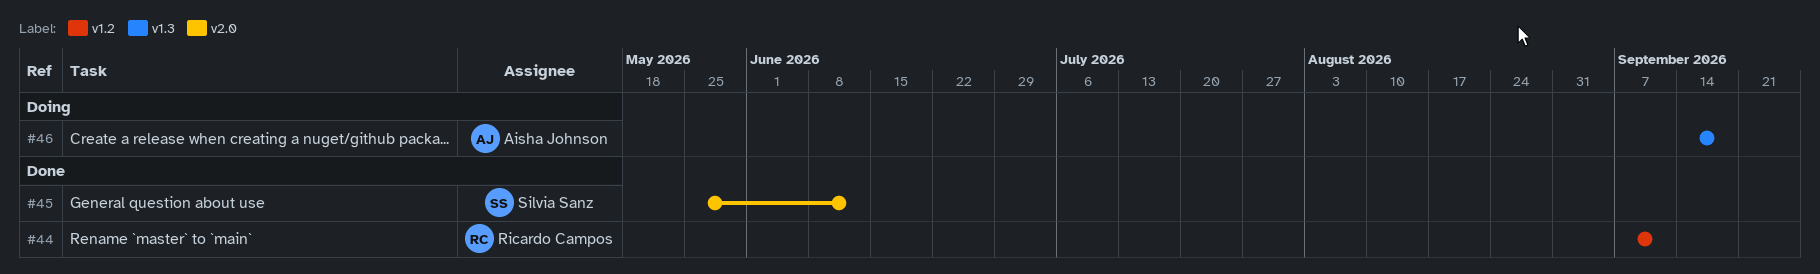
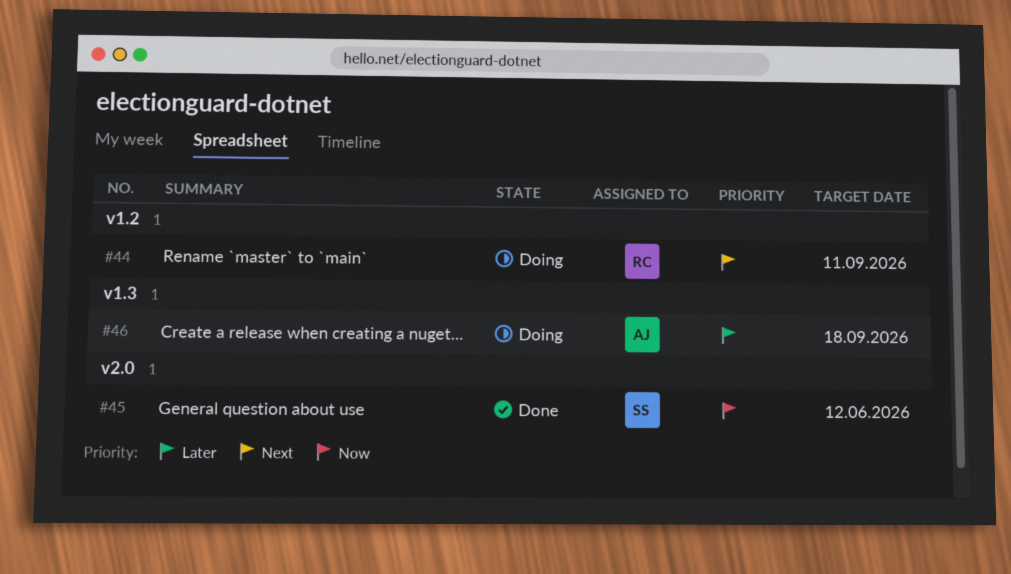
#44, status: Done -> Doing

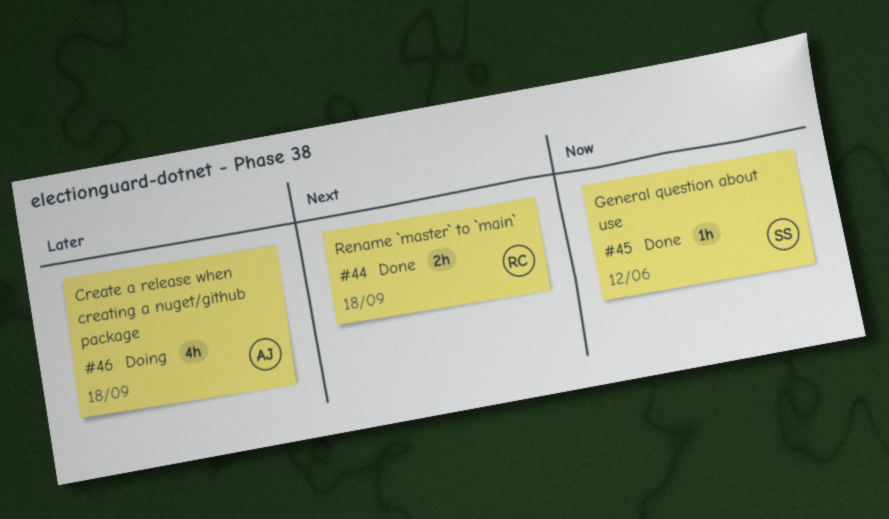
#44, status: Doing -> Done
#44, due: Sep 11 -> Sep 18

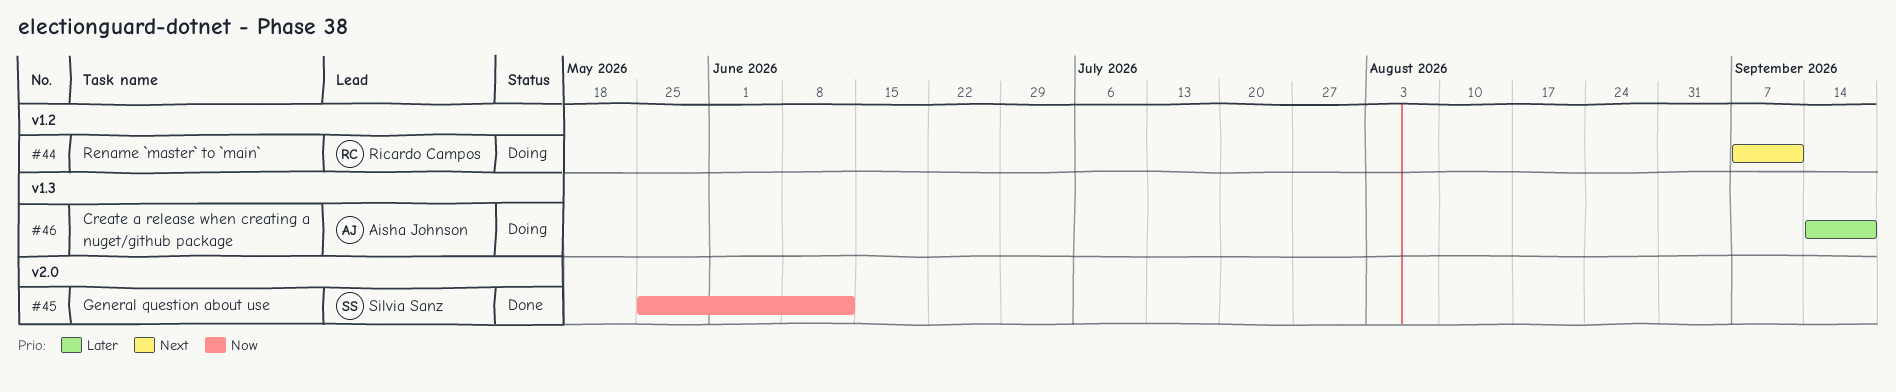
#44, status: Done -> Doing
#44, due: Sep 18 -> Sep 11

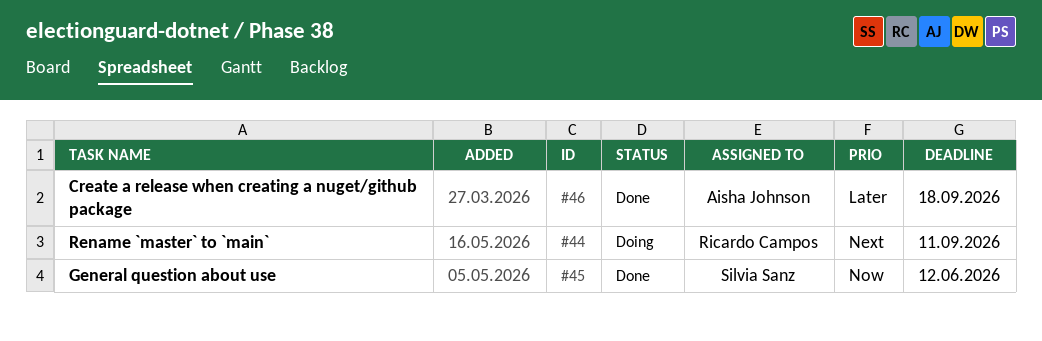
#46, status: Doing -> Done

